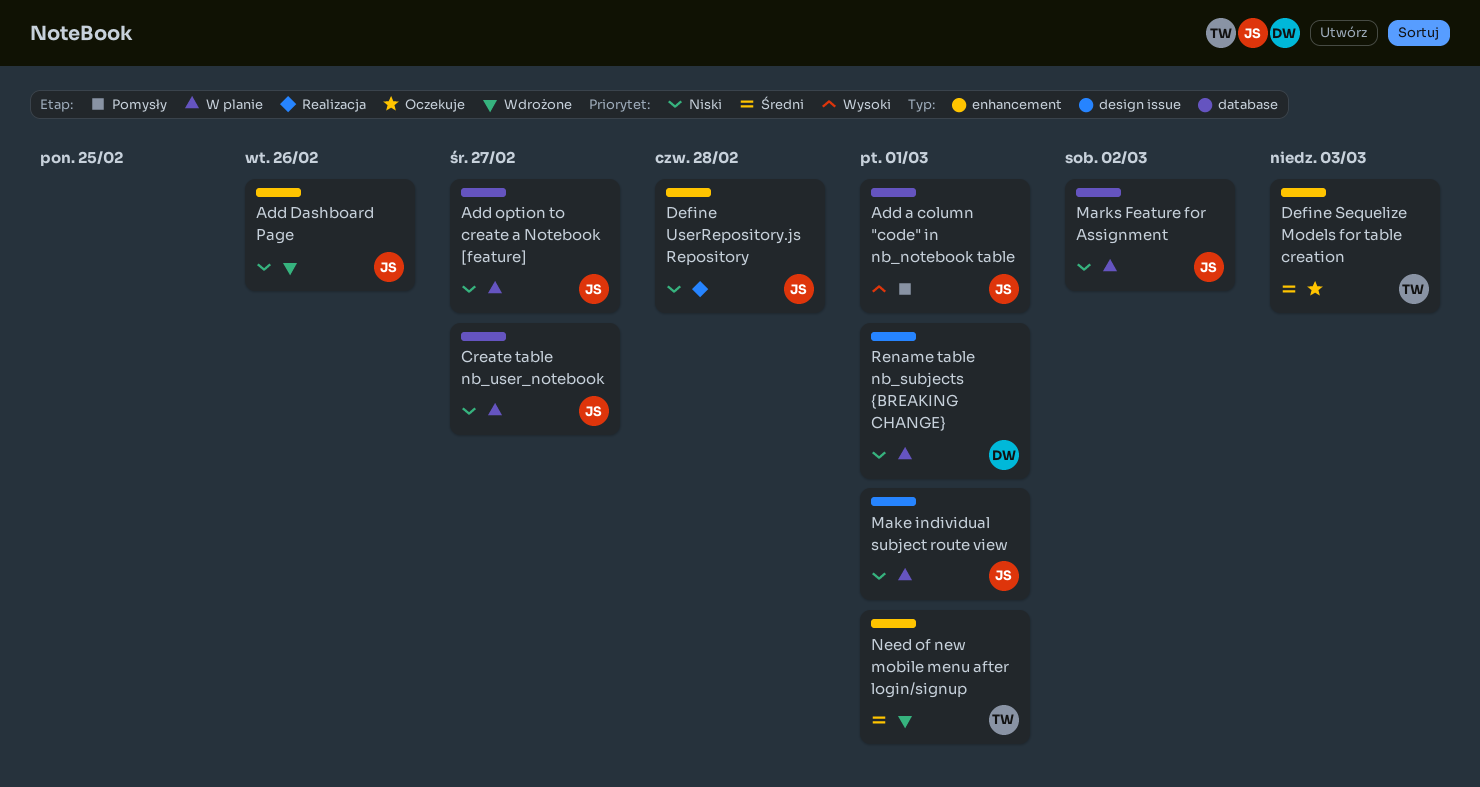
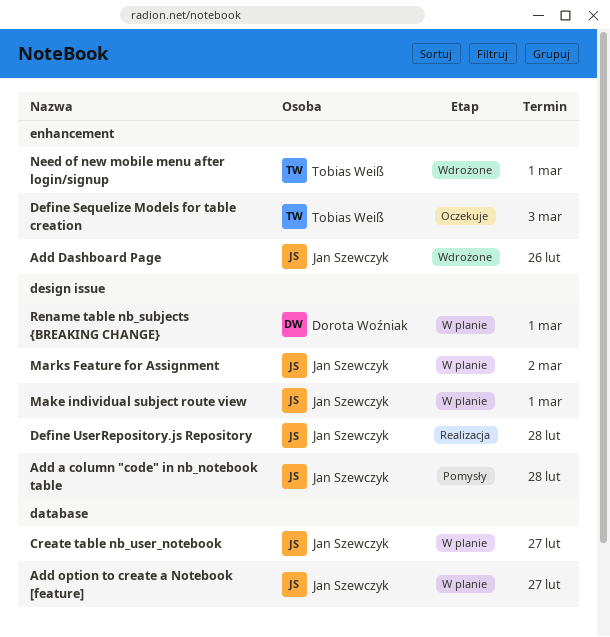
Add a column "code" in nb_notebook table, label: database -> design issue
Add a column "code" in nb_notebook table, due: Mar 1 -> Feb 28
Define UserRepository.js Repository, label: enhancement -> design issue
Marks Feature for Assignment, label: database -> design issue

